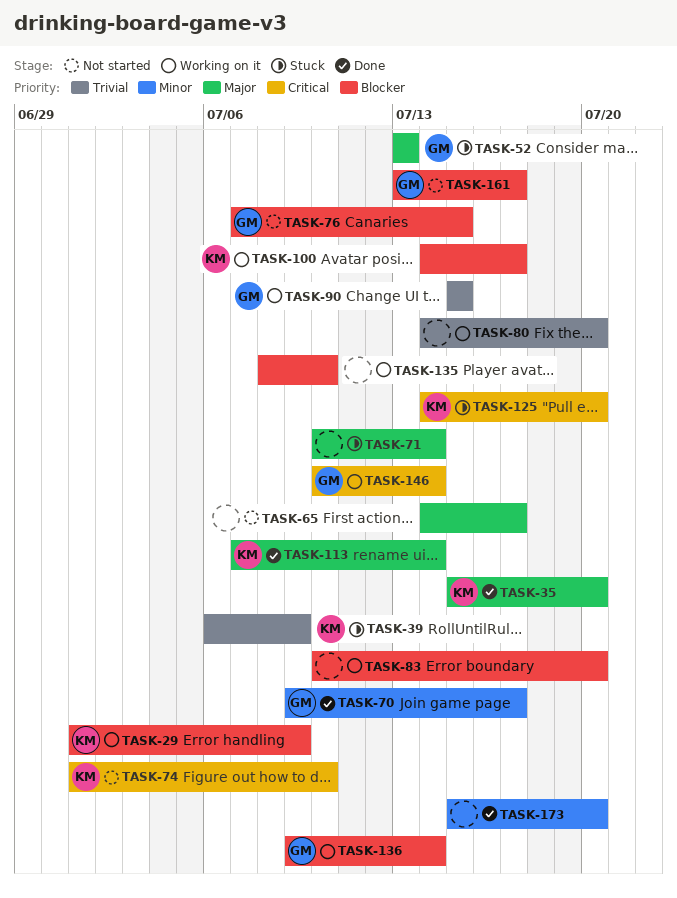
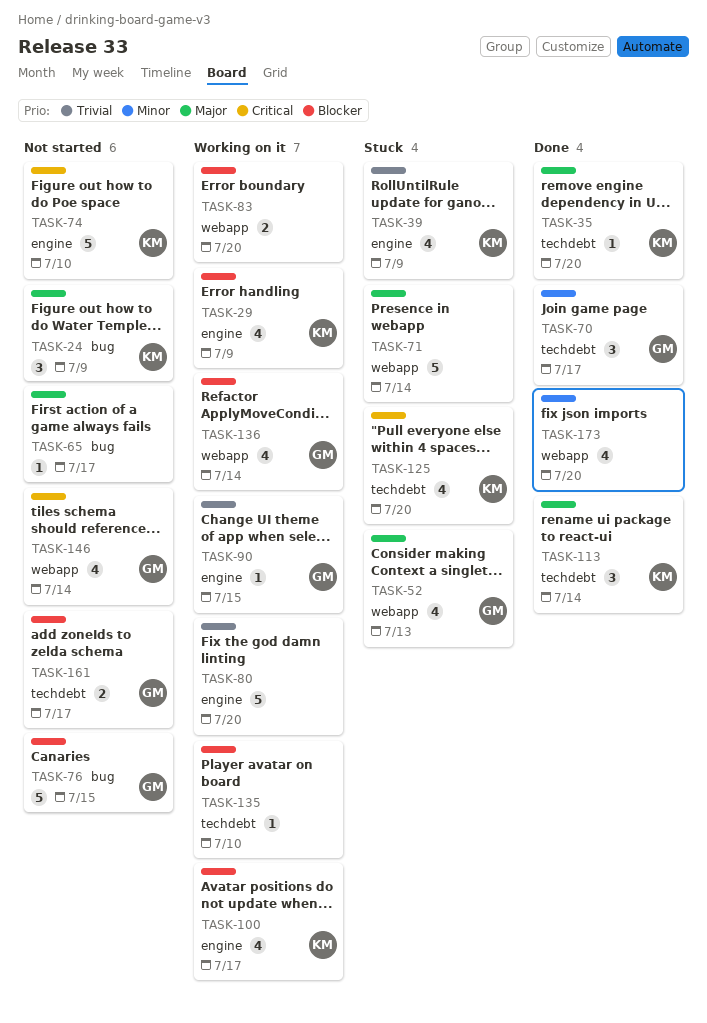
TASK-24: none -> present
TASK-146, status: Working on it -> Not started

